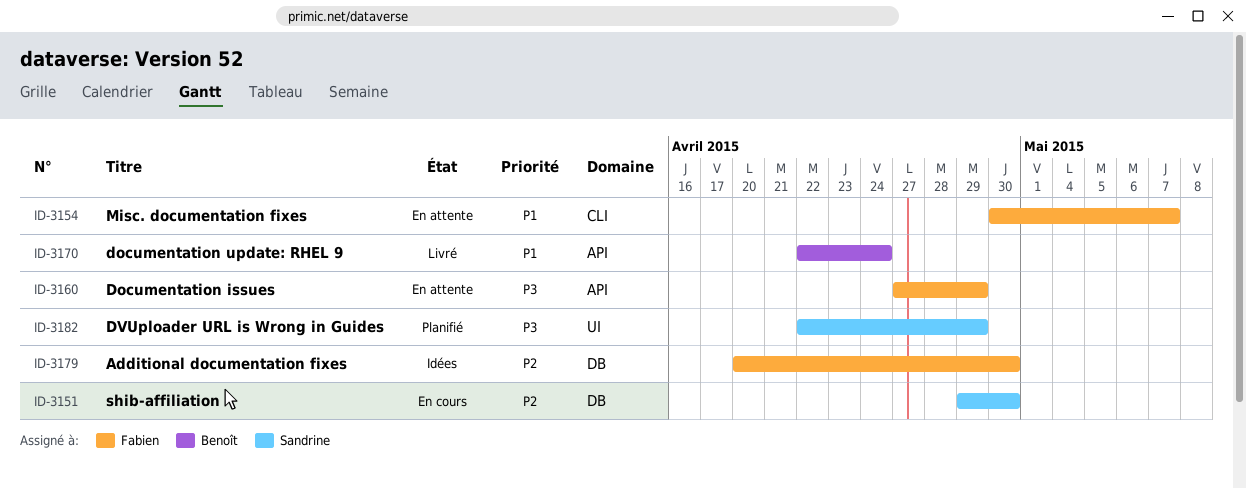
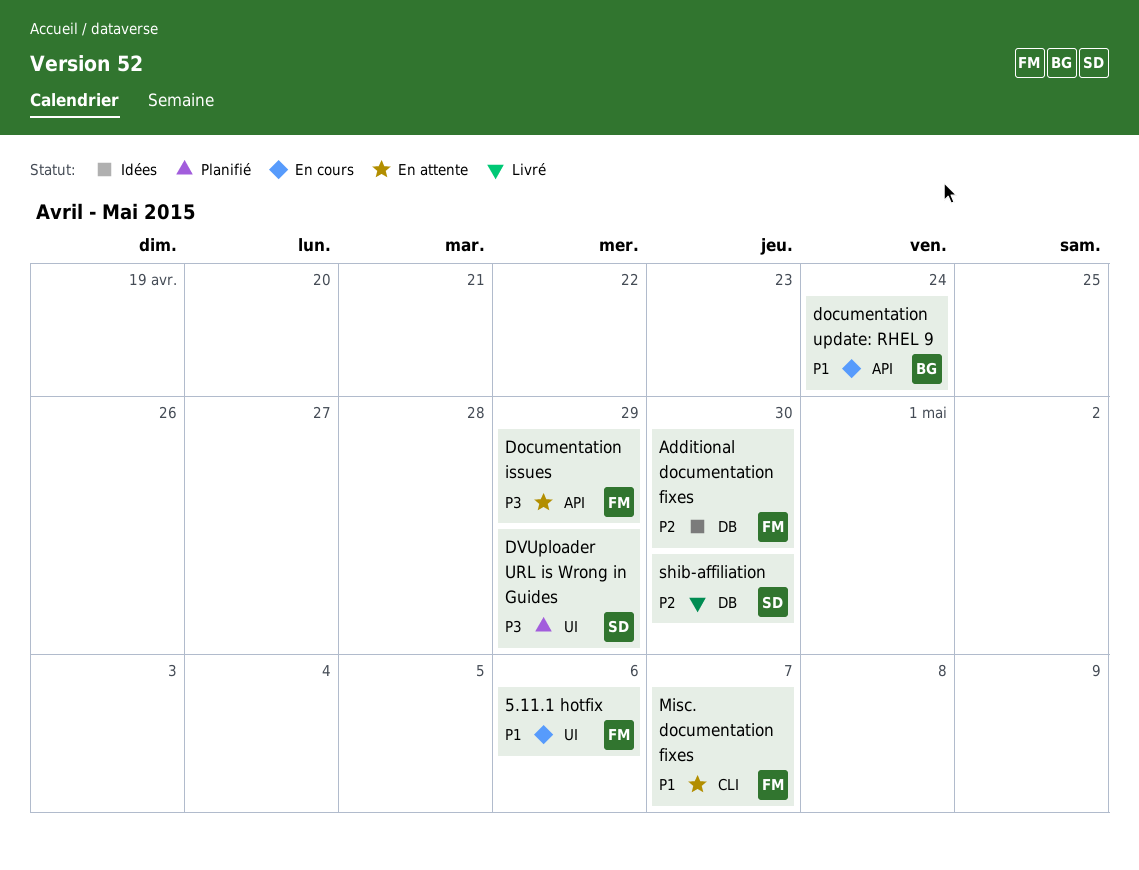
5.11.1 hotfix: none -> present
documentation update: RHEL 9, status: Livré -> En cours
shib-affiliation, status: En cours -> Livré

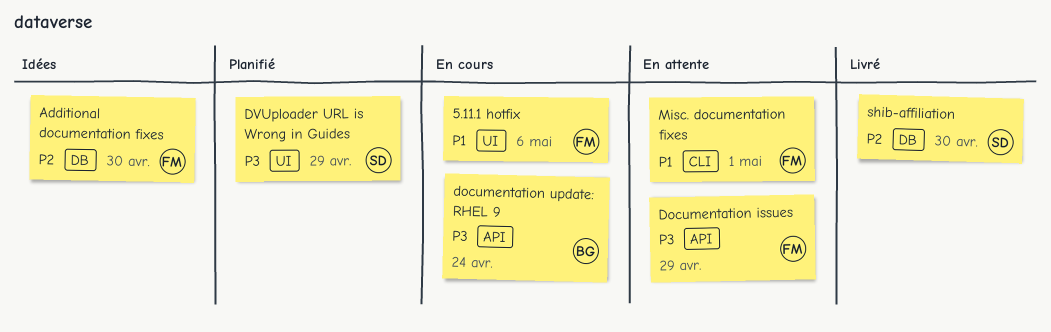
documentation update: RHEL 9, priority: P1 -> P3
Misc. documentation fixes, due: May 7 -> May 1

